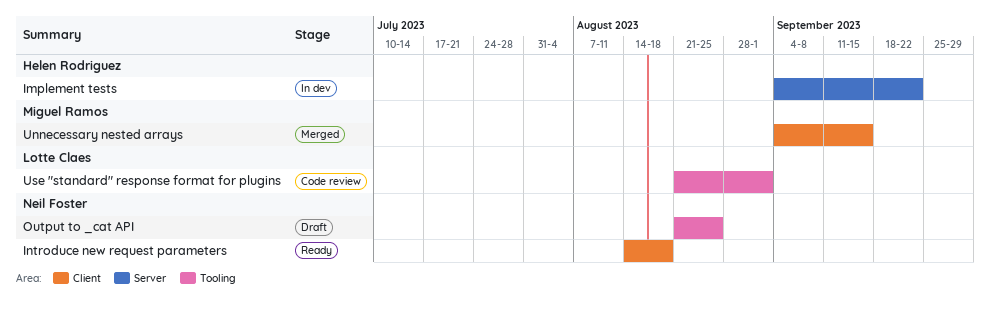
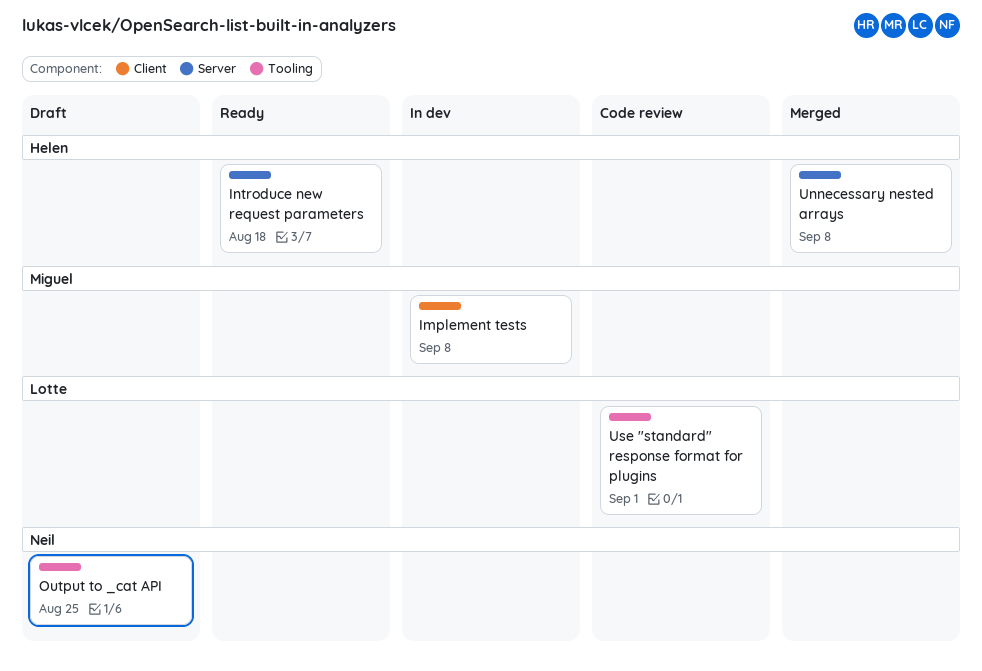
Implement tests, owner: Helen Rodriguez -> Miguel Ramos
Implement tests, label: Server -> Client
Implement tests, due: Sep 22 -> Sep 8
Introduce new request parameters, owner: Neil Foster -> Helen Rodriguez
Introduce new request parameters, label: Client -> Server
Unnecessary nested arrays, owner: Miguel Ramos -> Helen Rodriguez
Unnecessary nested arrays, label: Client -> Server
Unnecessary nested arrays, due: Sep 15 -> Sep 8

